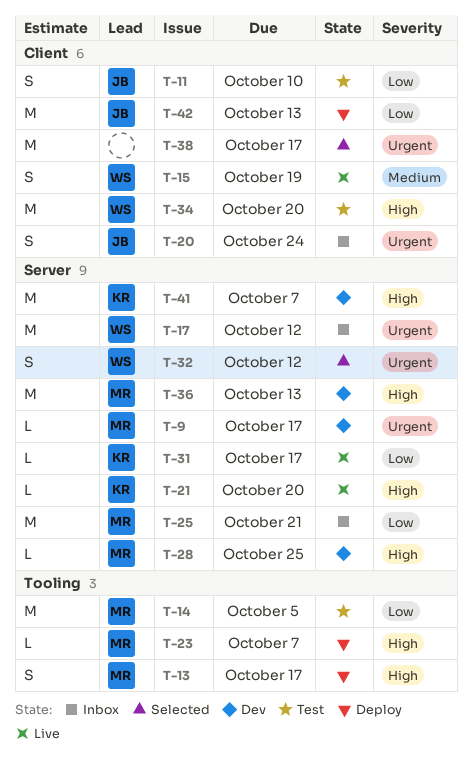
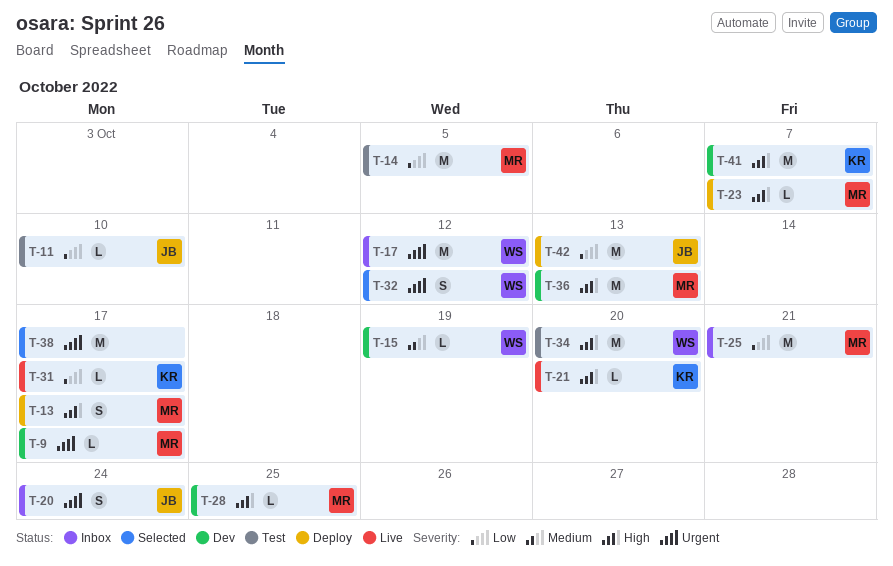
T-11, estimate: S -> L
T-15, status: Live -> Dev
T-15, estimate: S -> L

